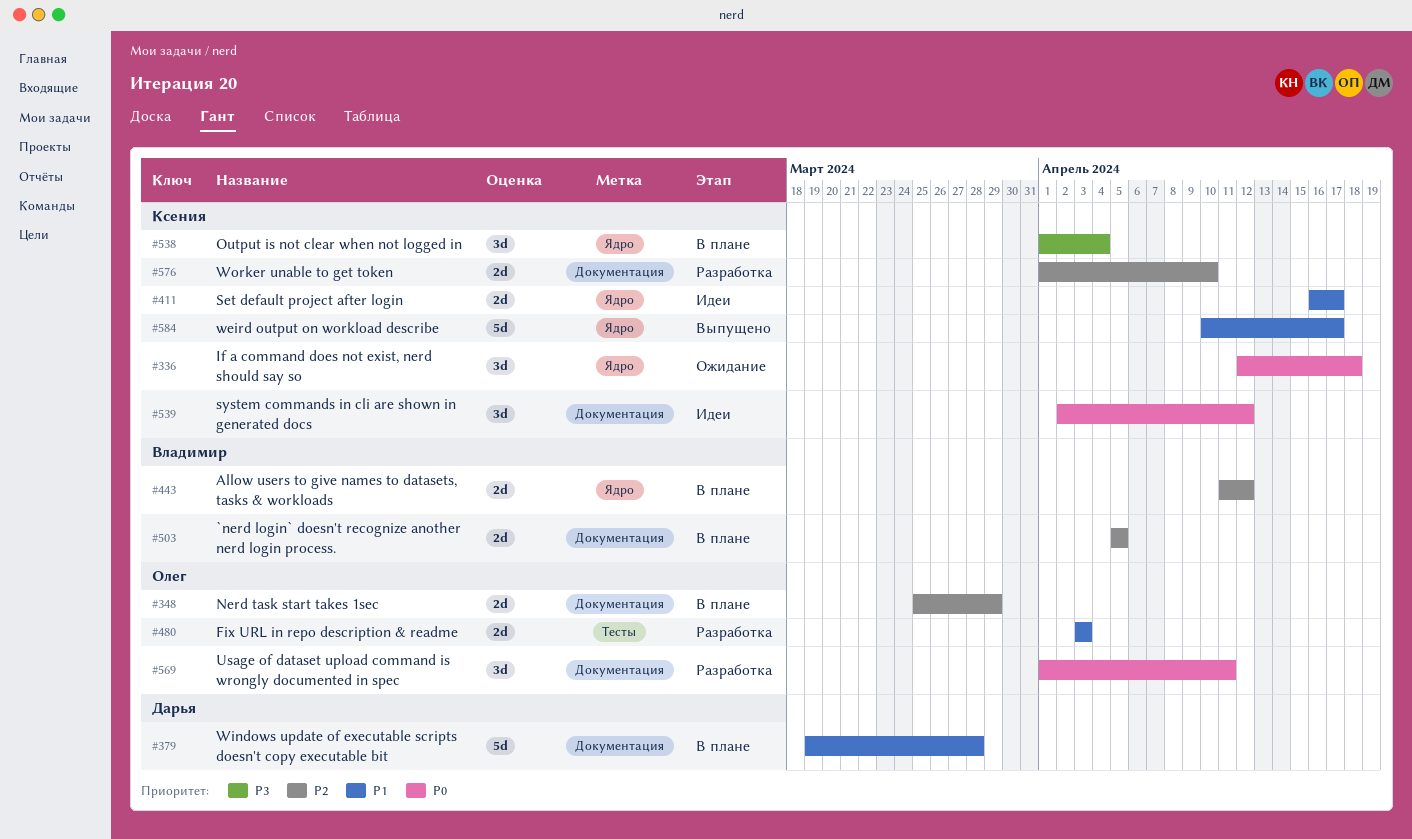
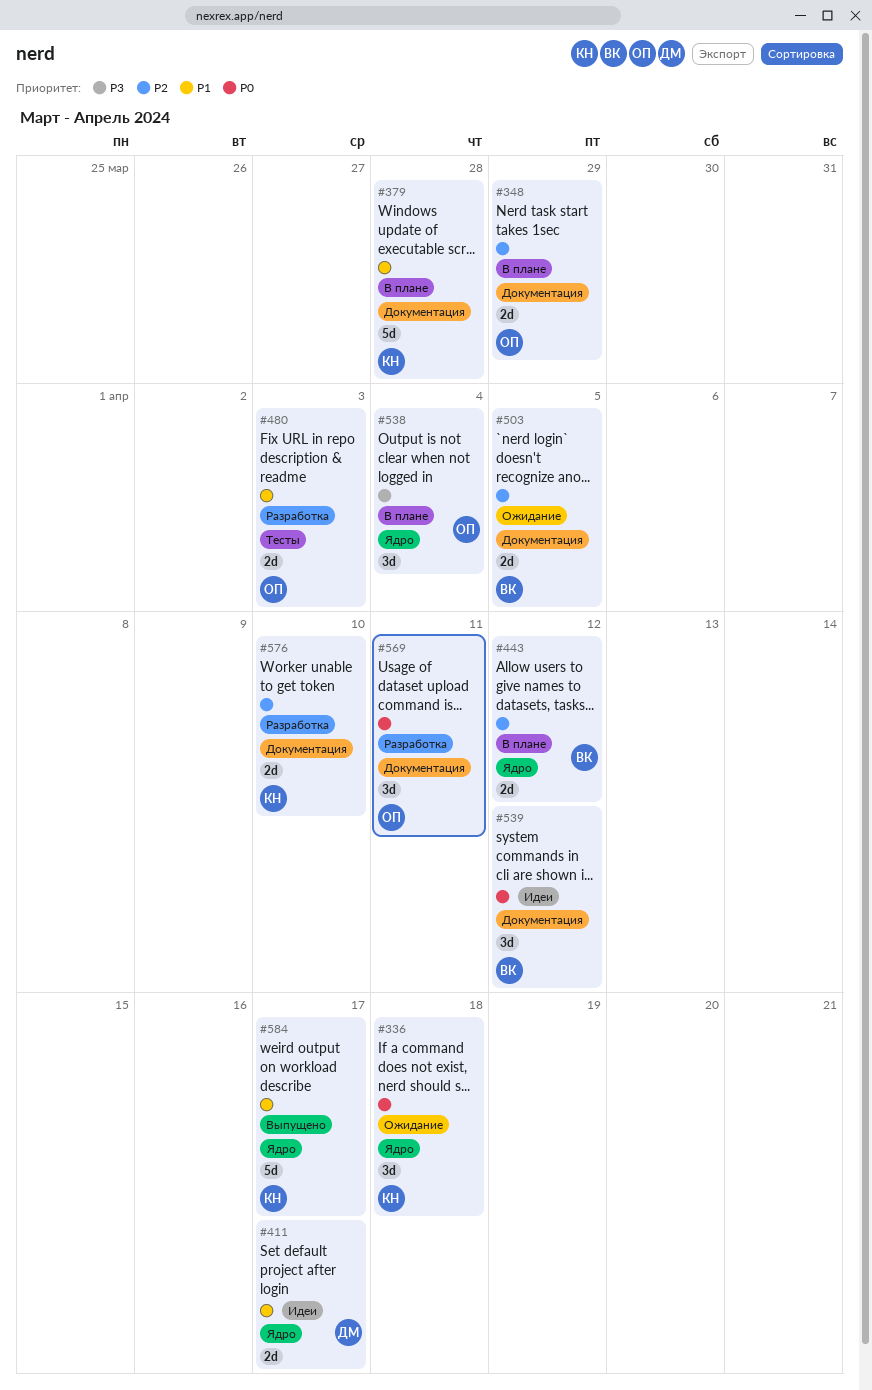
#379, owner: Дарья -> Ксения
#411, owner: Ксения -> Дарья
#503, status: В плане -> Ожидание
#538, owner: Ксения -> Олег
#539, owner: Ксения -> Владимир

